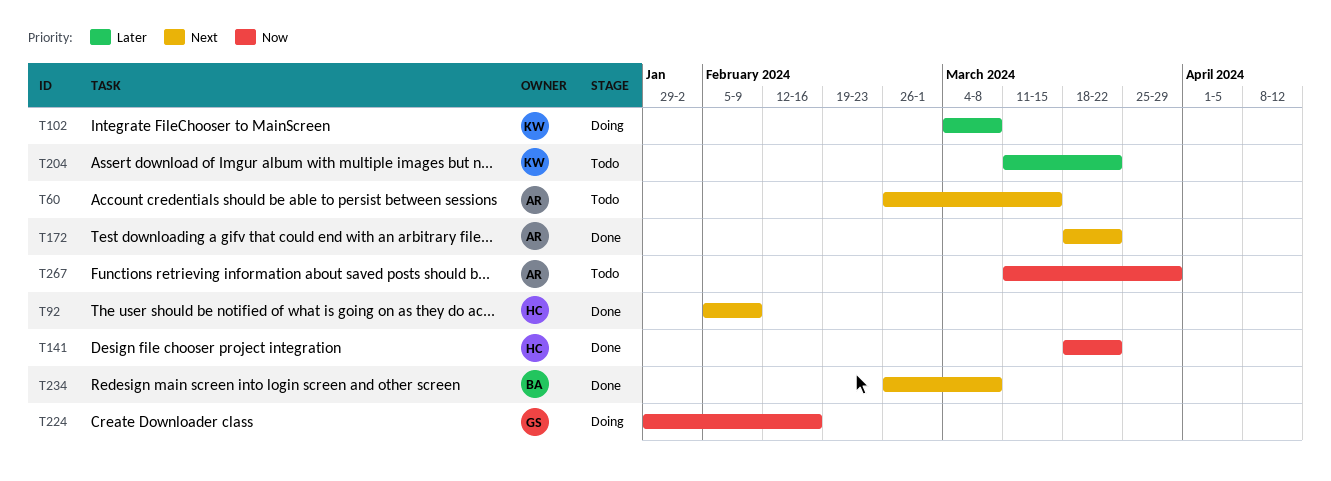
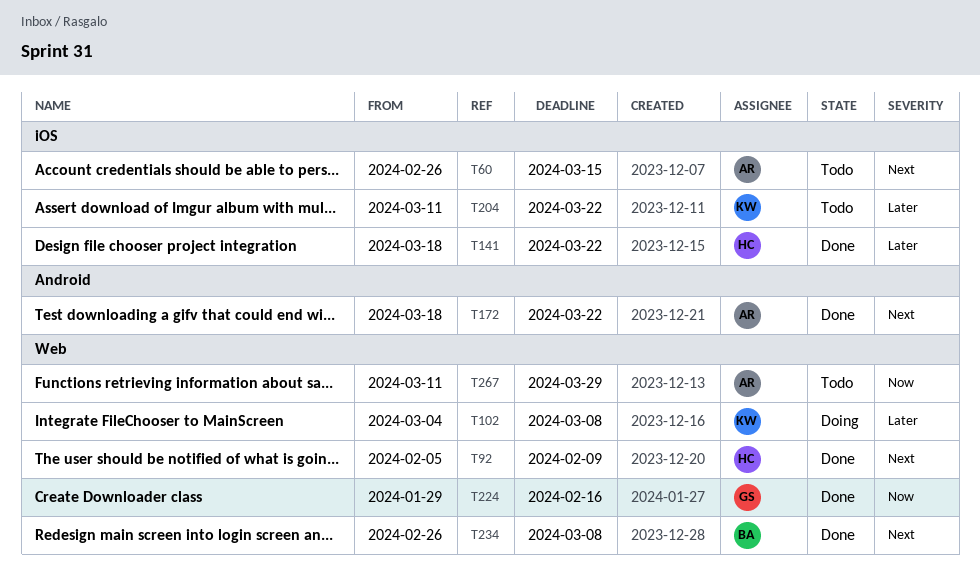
T141, priority: Now -> Later
T224, status: Doing -> Done

